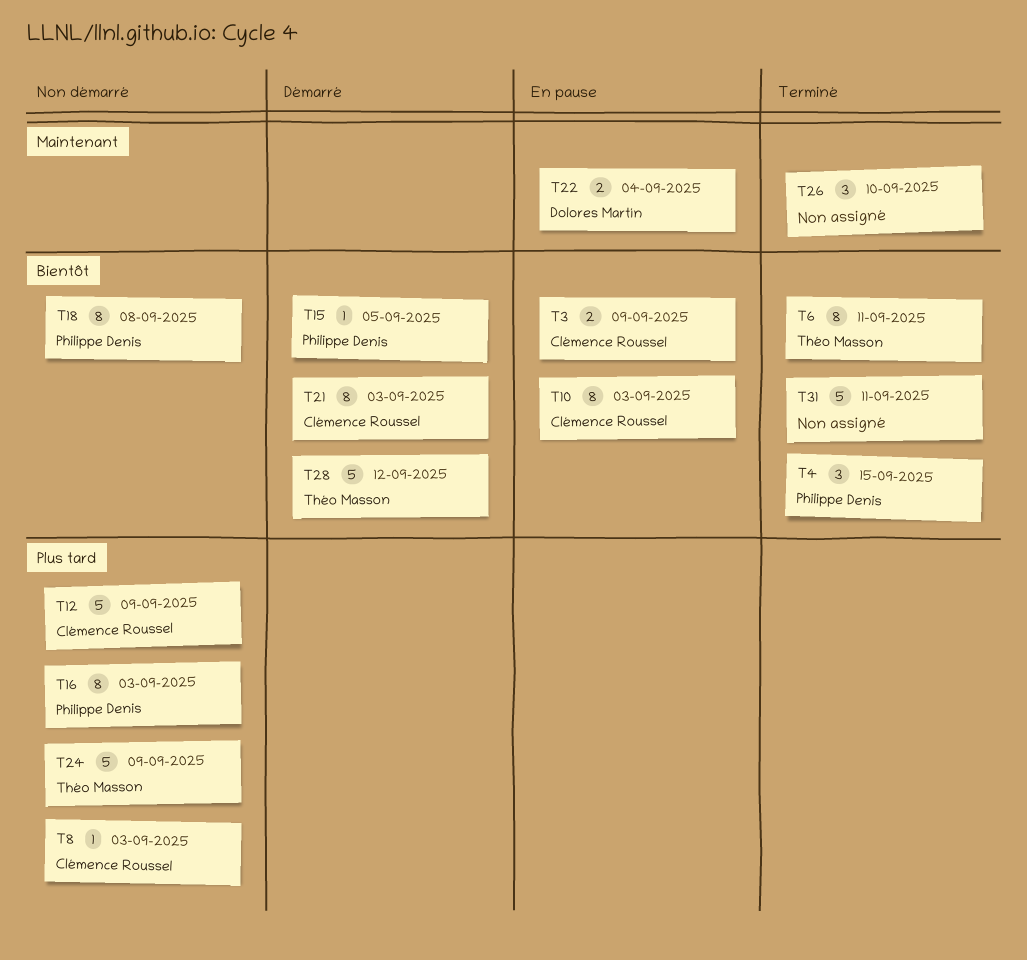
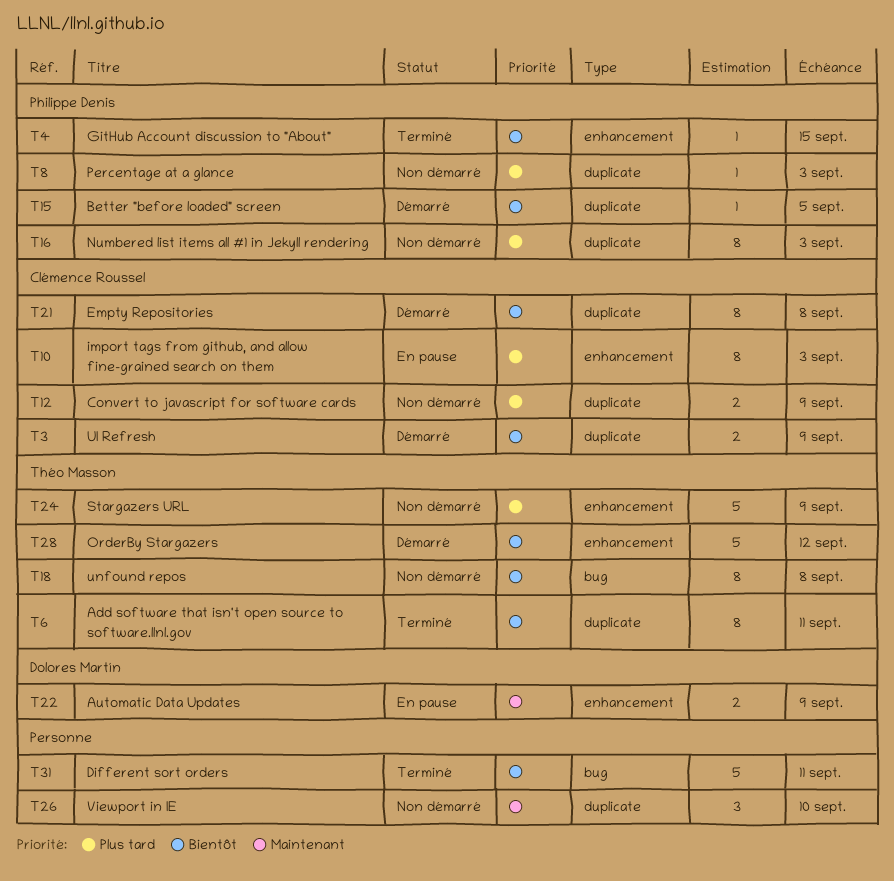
T3, status: En pause -> Démarré
T4, estimate: 3 -> 1
T8, owner: Clémence Roussel -> Philippe Denis
T10, priority: Bientôt -> Plus tard
T12, estimate: 5 -> 2
T18, owner: Philippe Denis -> Théo Masson
T21, due: Sep 3 -> Sep 8
T22, due: Sep 4 -> Sep 9
T26, status: Terminé -> Non démarré

